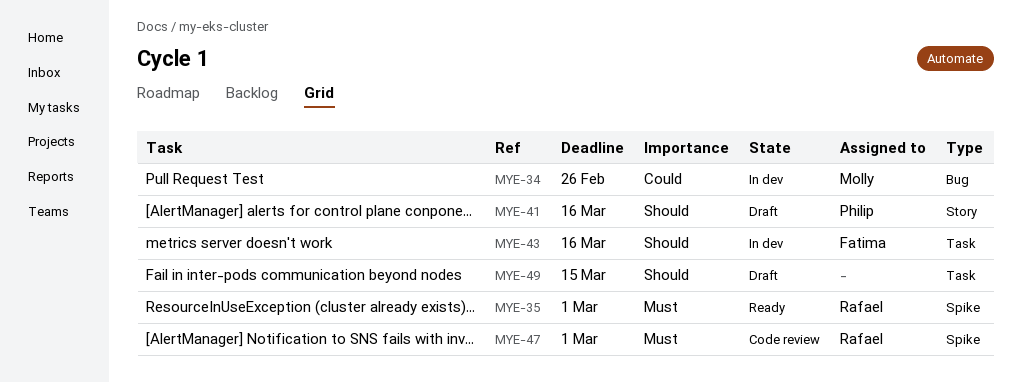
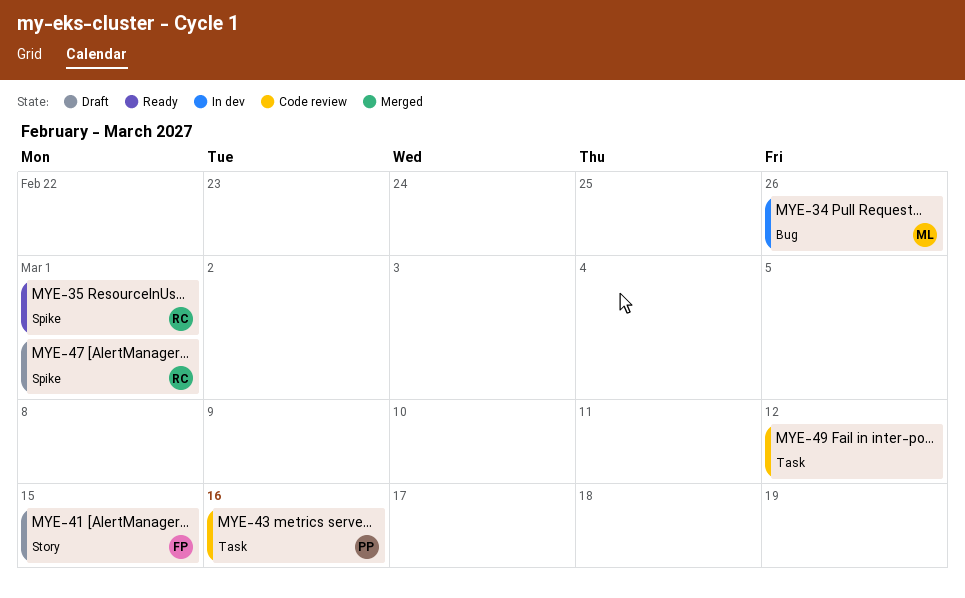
MYE-41, owner: Philip -> Fatima
MYE-41, due: Mar 16 -> Mar 15
MYE-43, status: In dev -> Code review
MYE-43, owner: Fatima -> Philip
MYE-47, status: Code review -> Draft
MYE-49, status: Draft -> Code review
MYE-49, due: Mar 15 -> Mar 12

